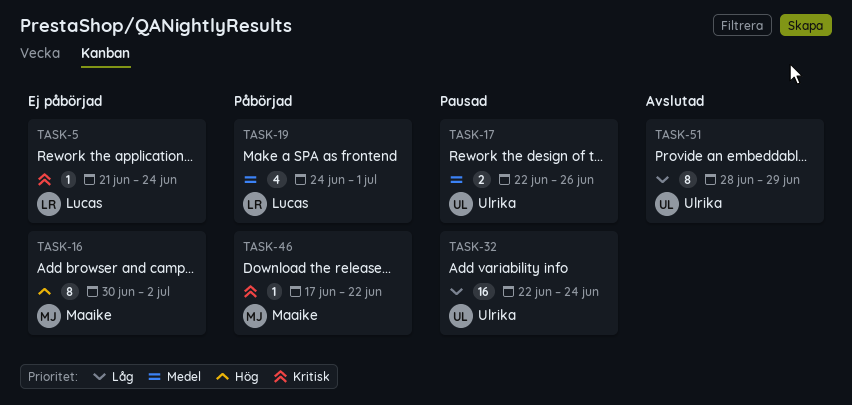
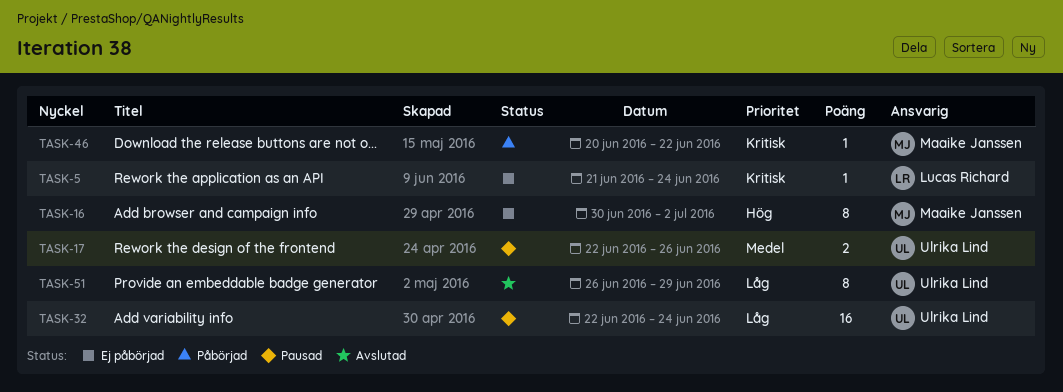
TASK-19: present -> none
TASK-46, start: Jun 17 -> Jun 20
TASK-51, start: Jun 28 -> Jun 26

